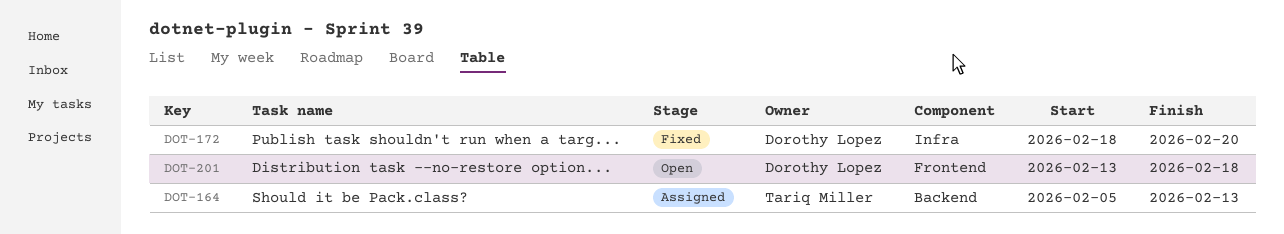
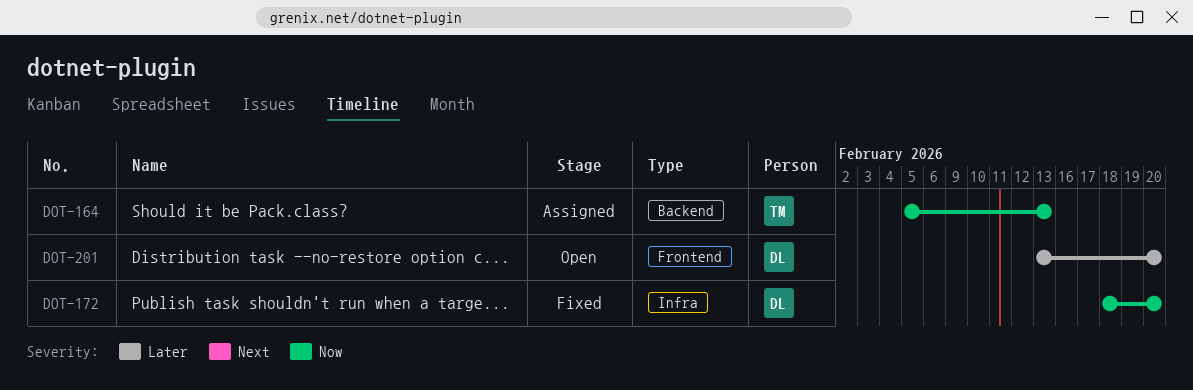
DOT-201, due: Feb 18 -> Feb 20

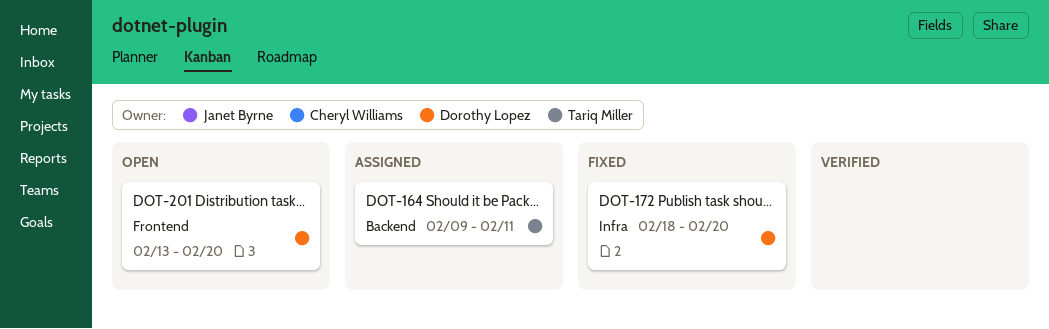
DOT-164, start: Feb 5 -> Feb 9
DOT-164, due: Feb 13 -> Feb 11

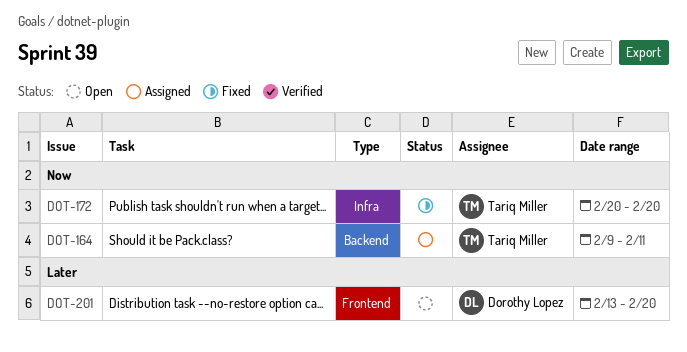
DOT-172, owner: Dorothy Lopez -> Tariq Miller
DOT-172, start: Feb 18 -> Feb 20

